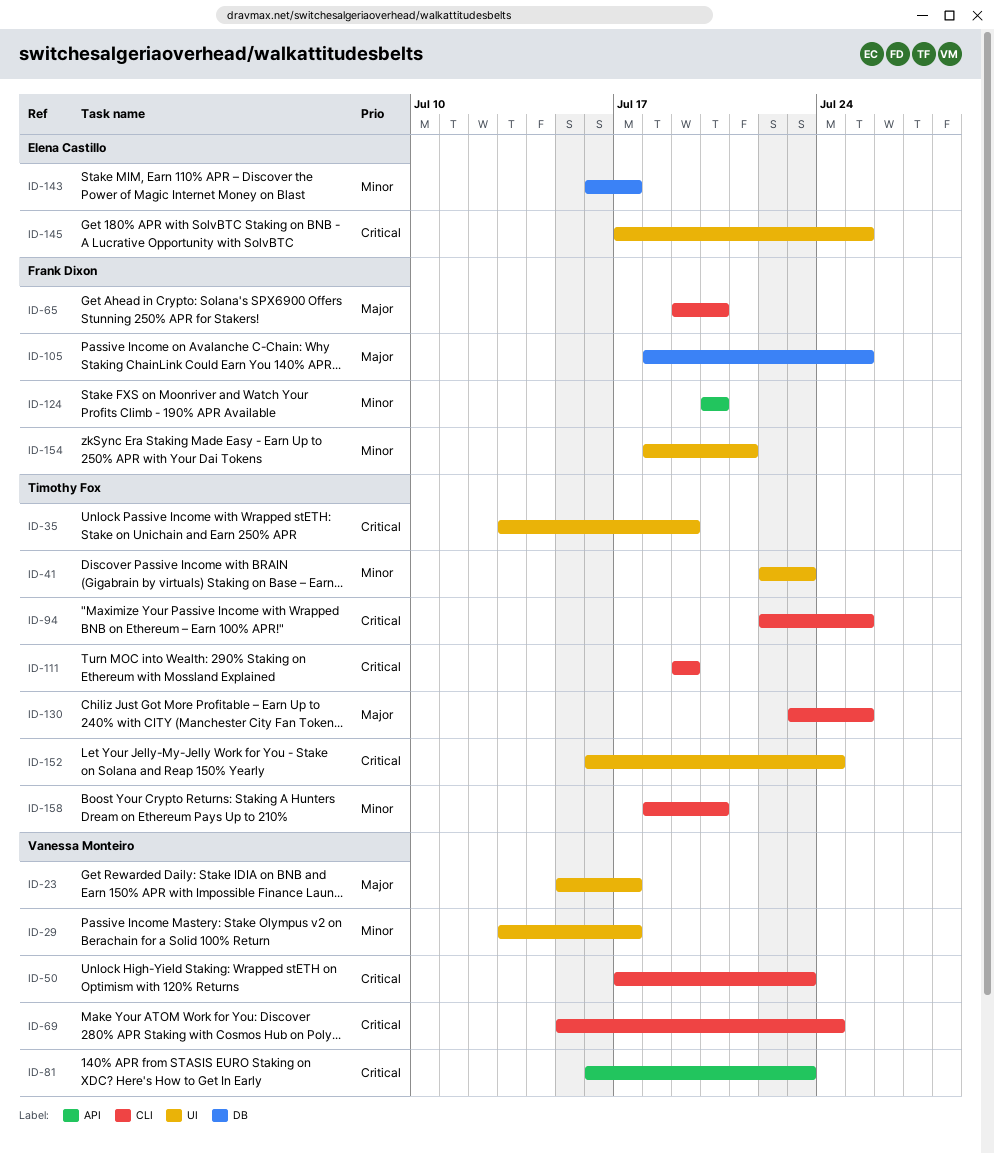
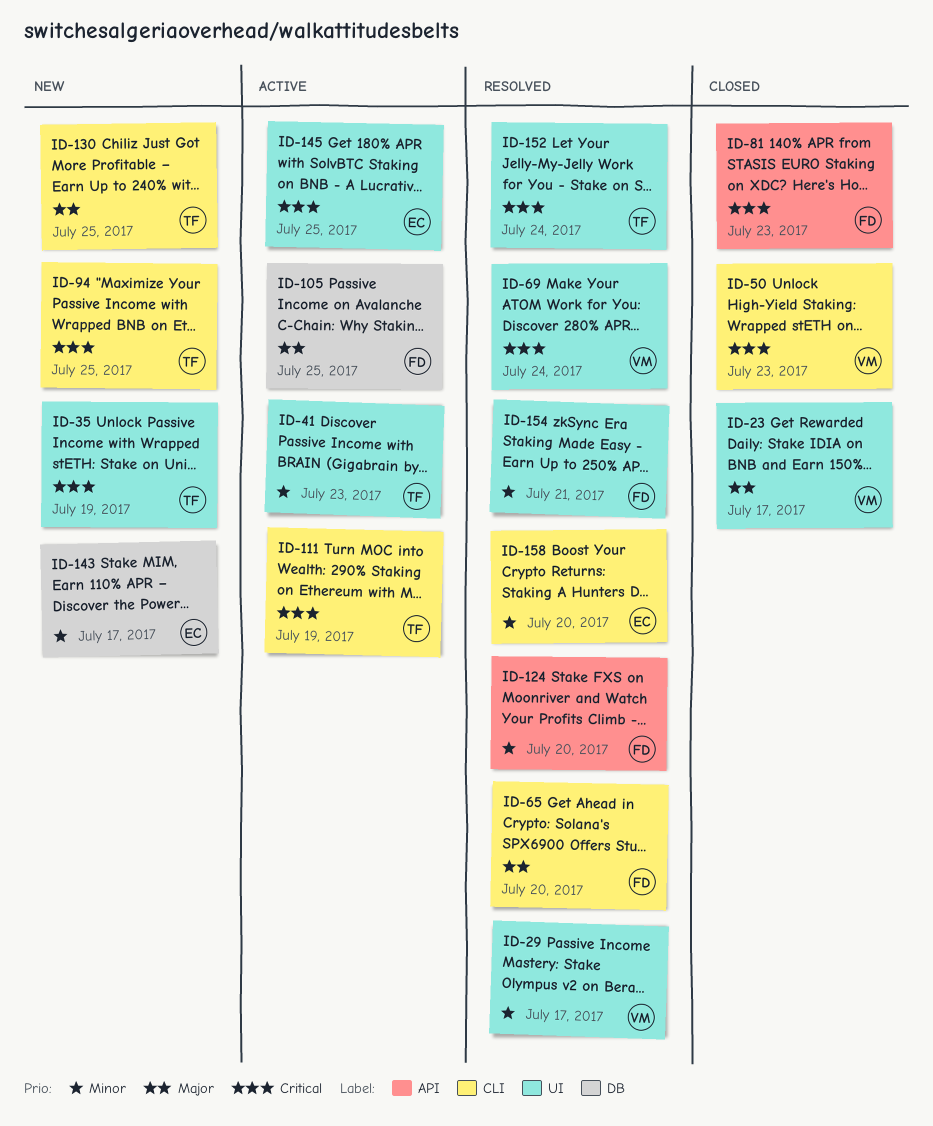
ID-69, label: CLI -> UI
ID-81, owner: Vanessa Monteiro -> Frank Dixon
ID-158, owner: Timothy Fox -> Elena Castillo

